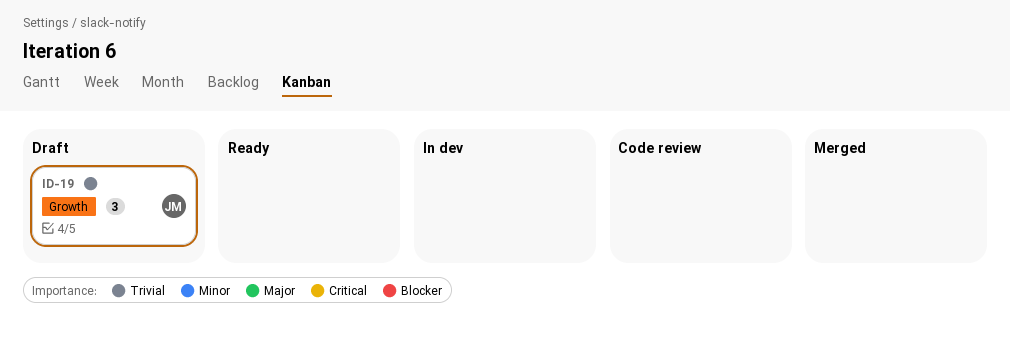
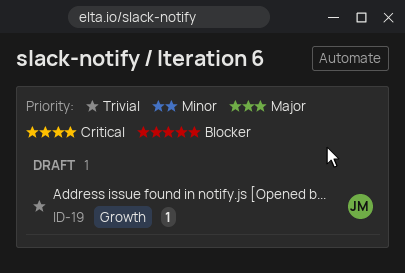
ID-19, estimate: 3 -> 1

